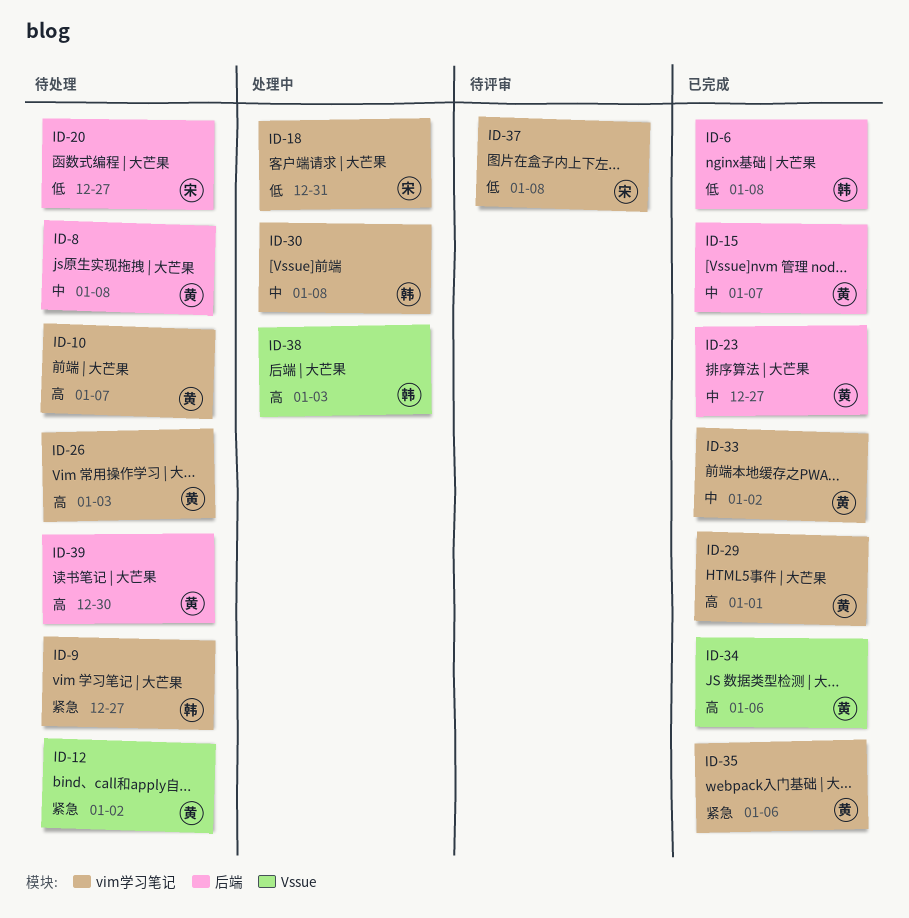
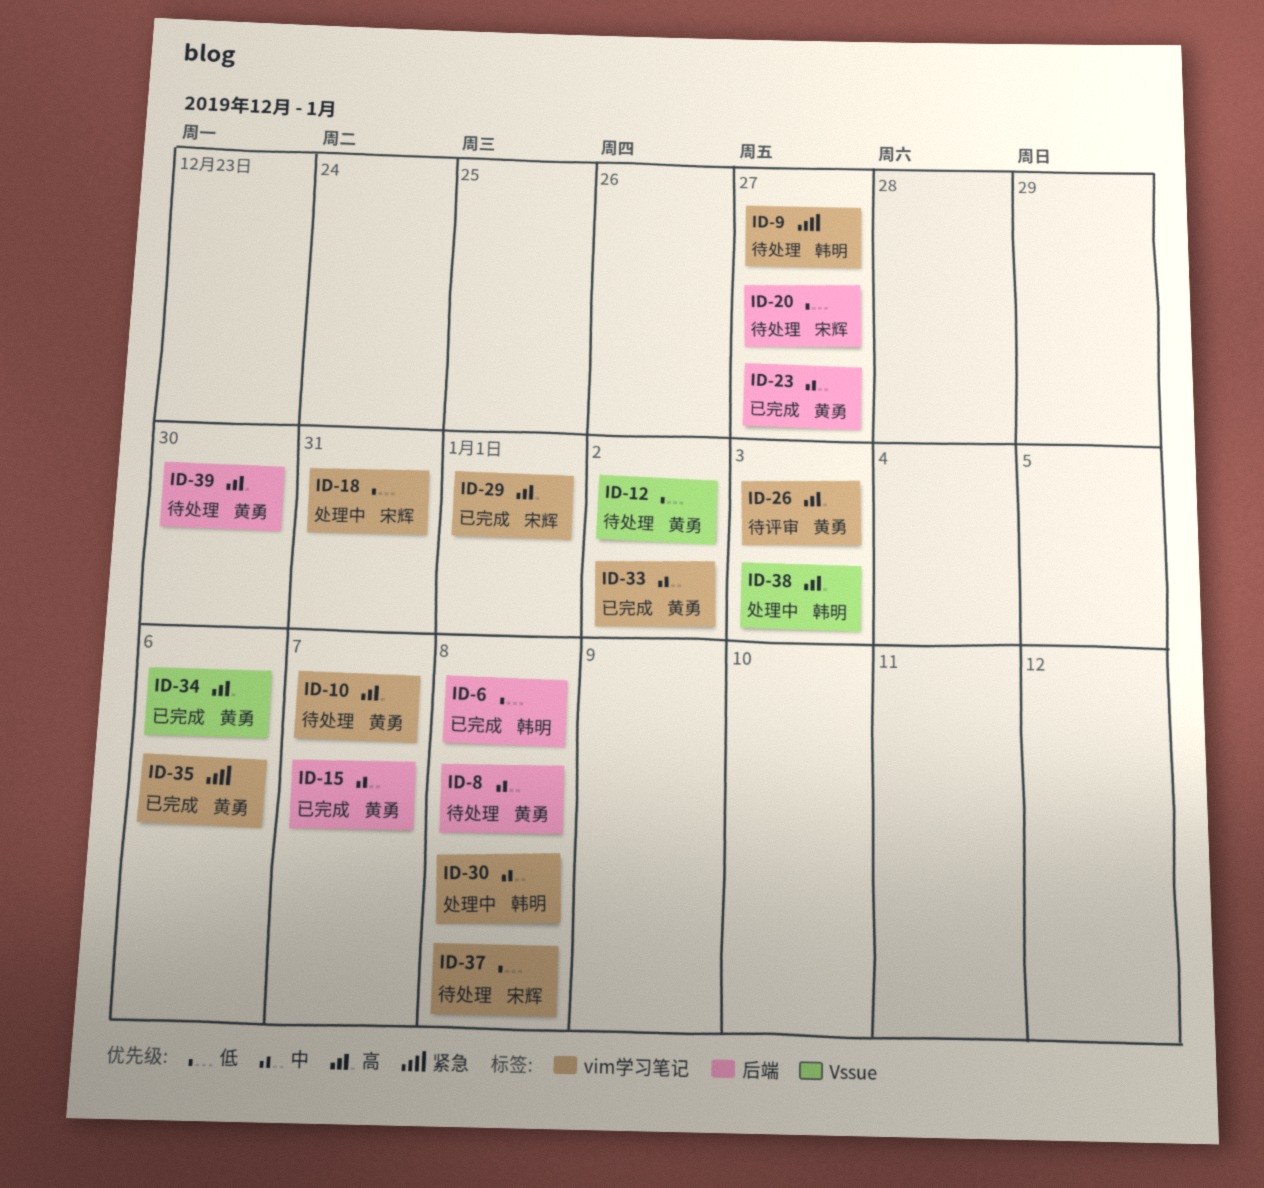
ID-12, priority: 紧急 -> 低
ID-26, status: 待处理 -> 待评审
ID-29, owner: 黄勇 -> 宋辉
ID-37, status: 待评审 -> 待处理

